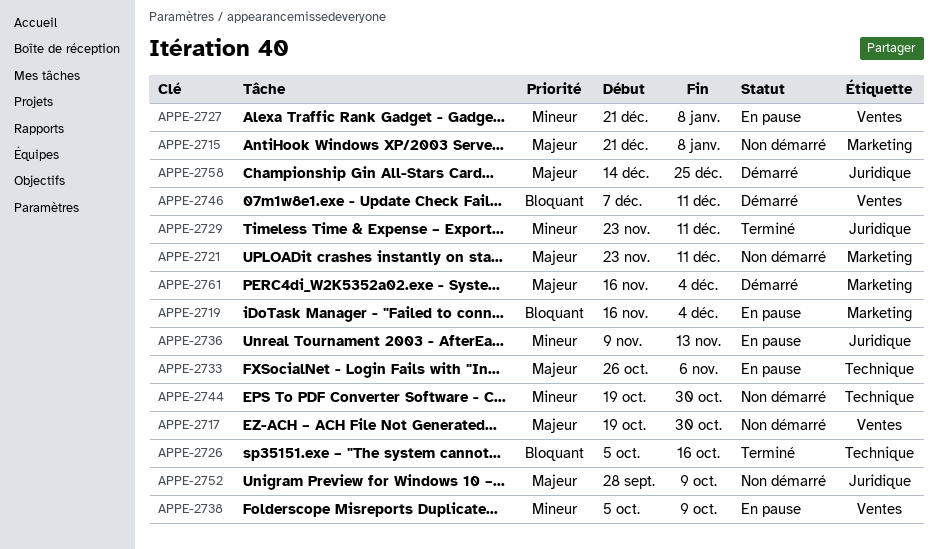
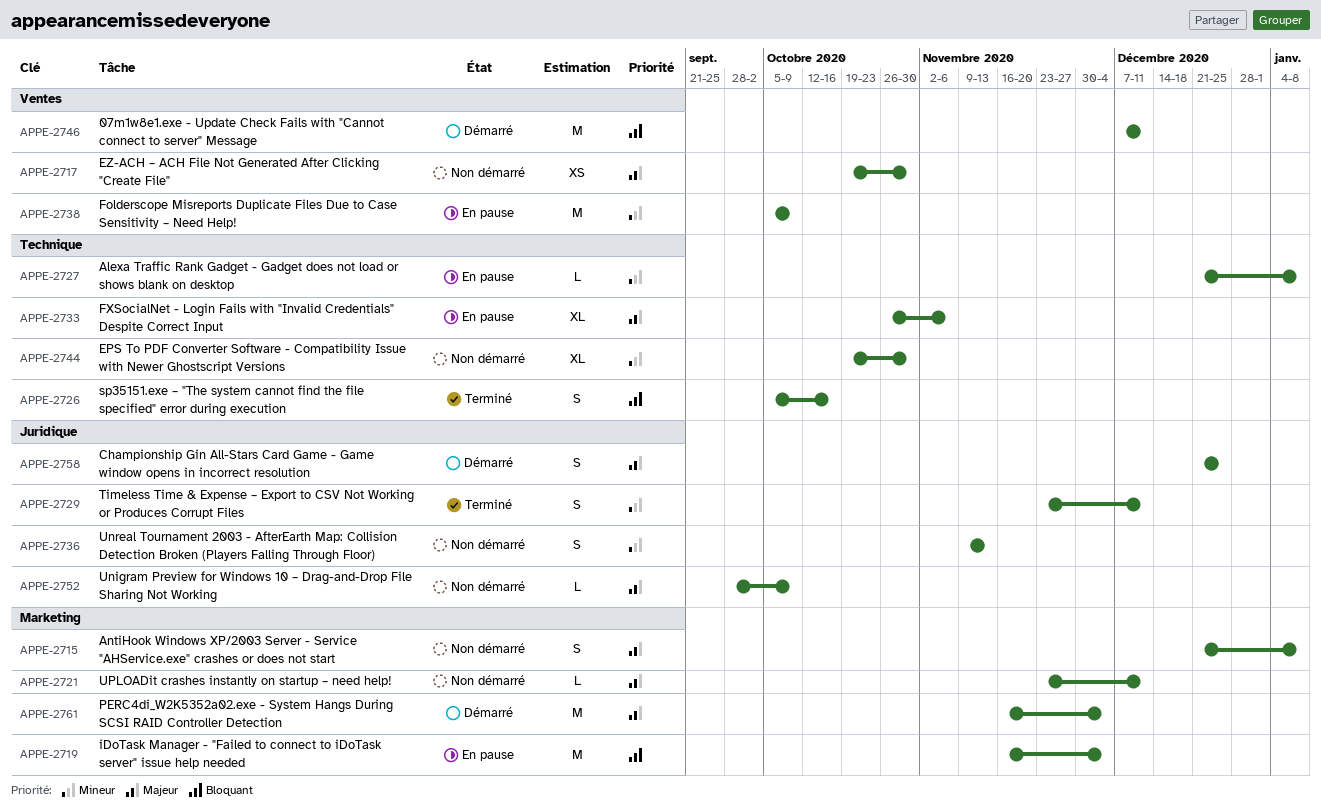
APPE-2727, label: Ventes -> Technique
APPE-2736, status: En pause -> Non démarré
APPE-2758, start: Dec 14 -> Dec 21

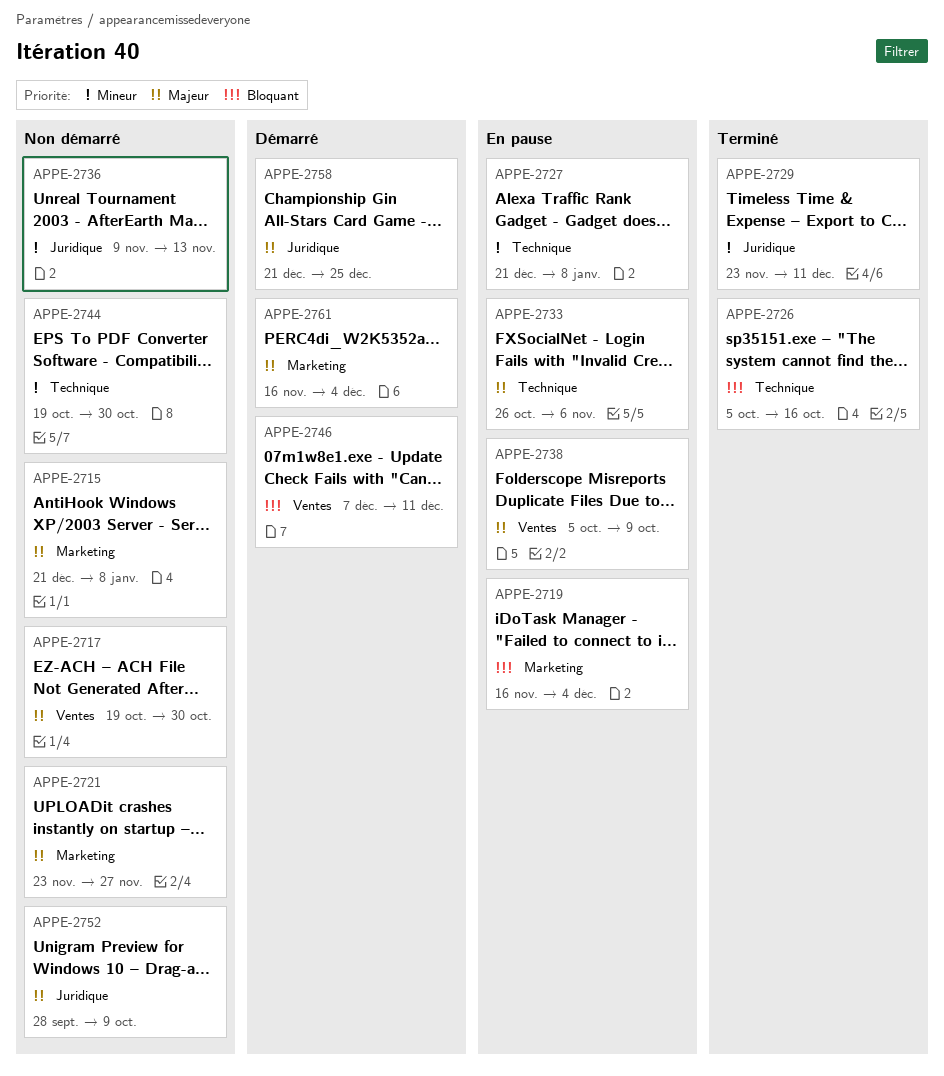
APPE-2721, due: Dec 11 -> Nov 27
APPE-2738, priority: Mineur -> Majeur

